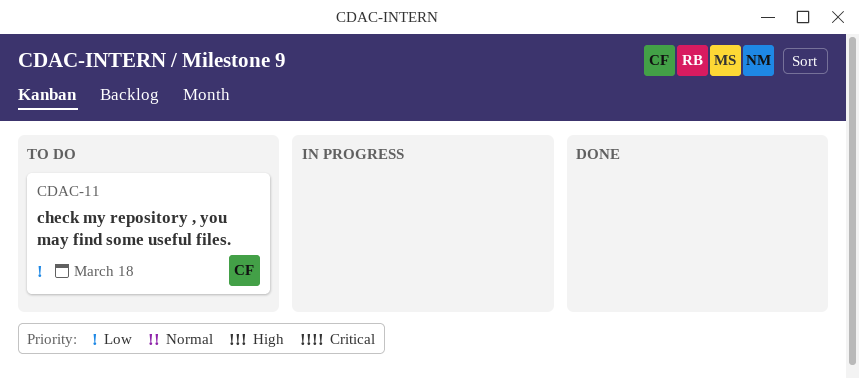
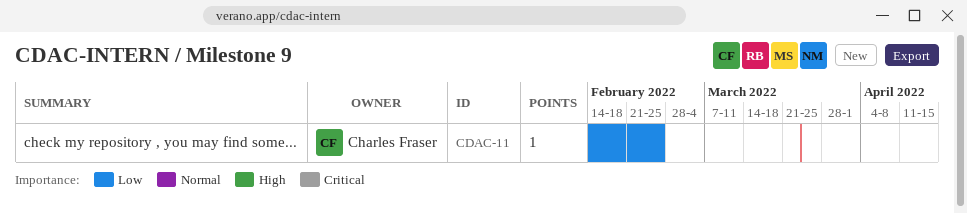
CDAC-11, due: Mar 18 -> Feb 25

